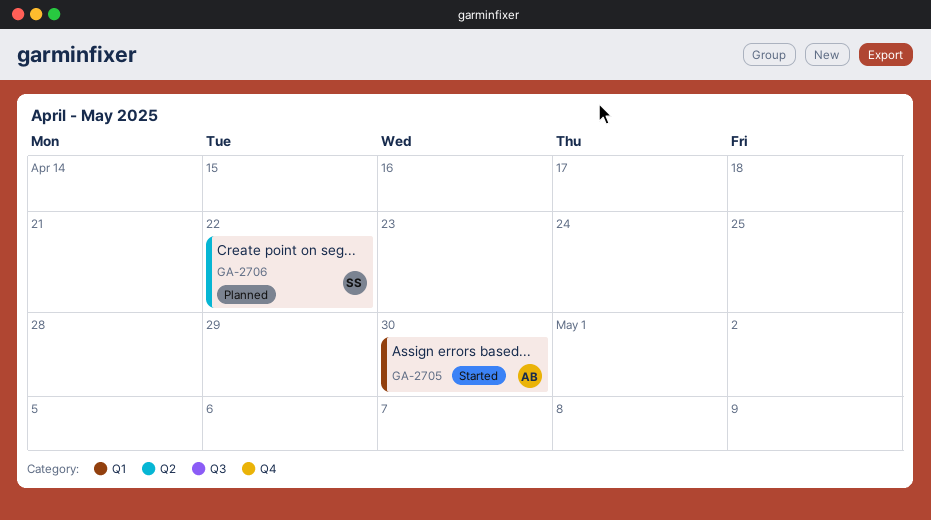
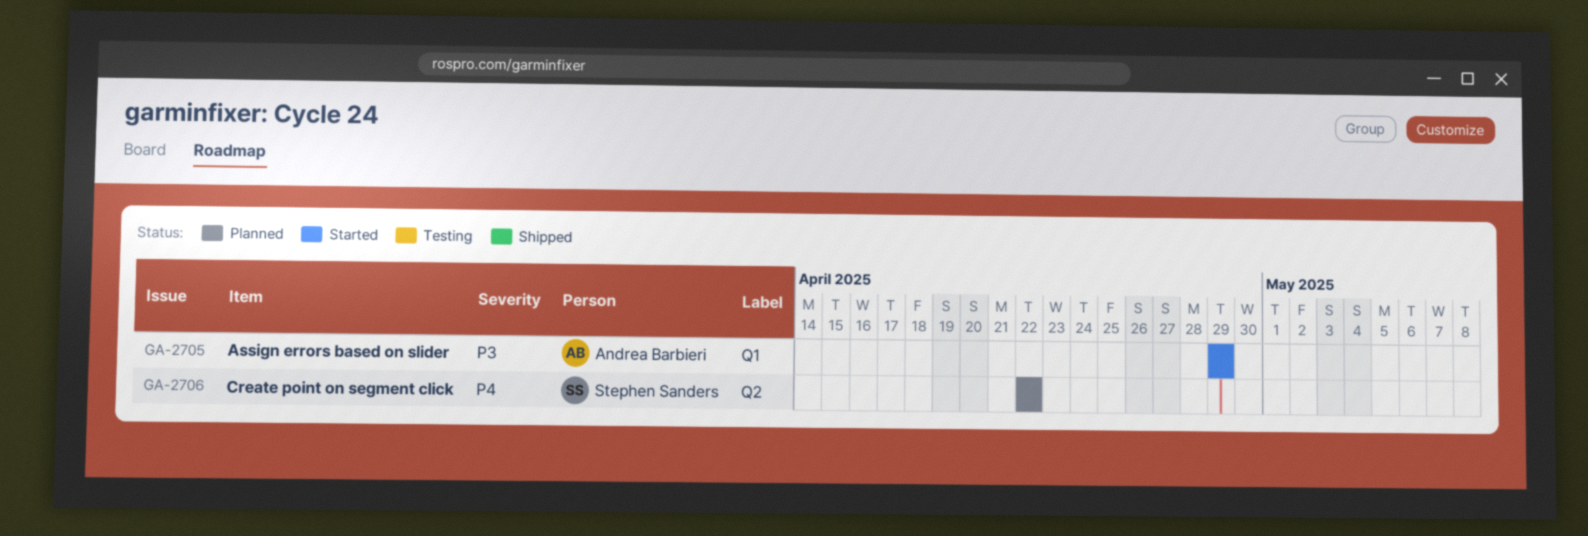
GA-2705, due: Apr 30 -> Apr 29

